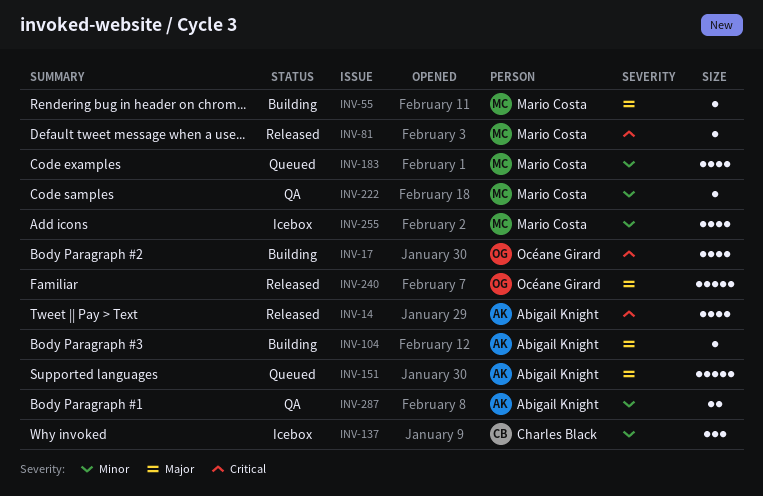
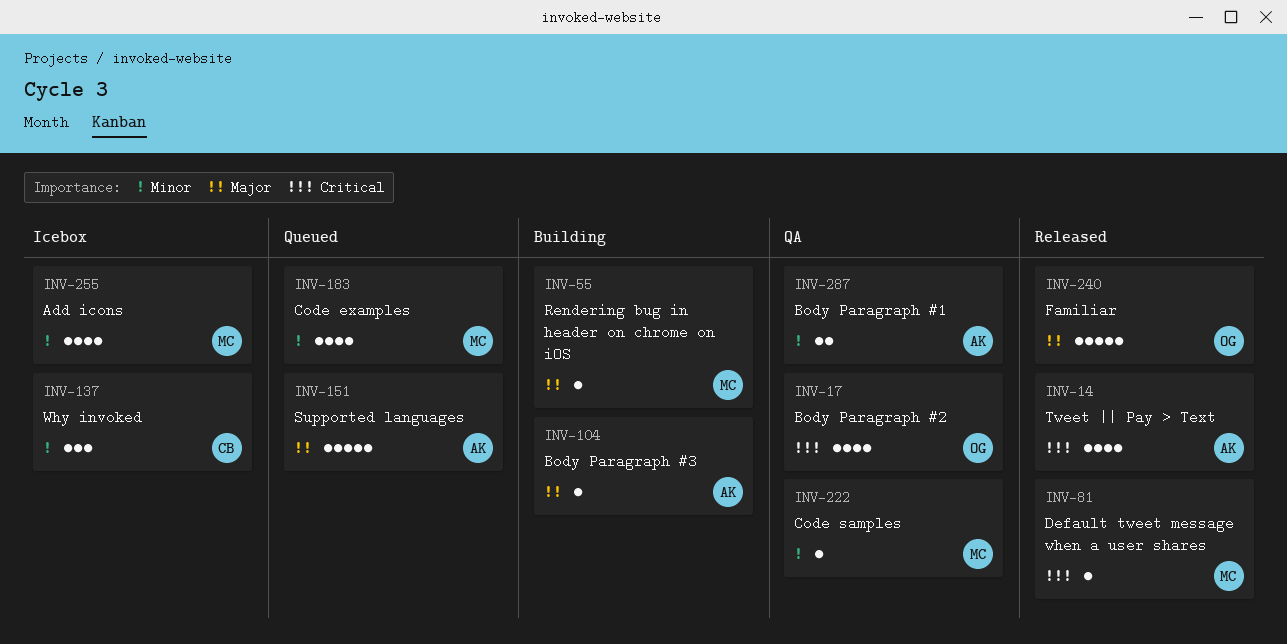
INV-17, status: Building -> QA

